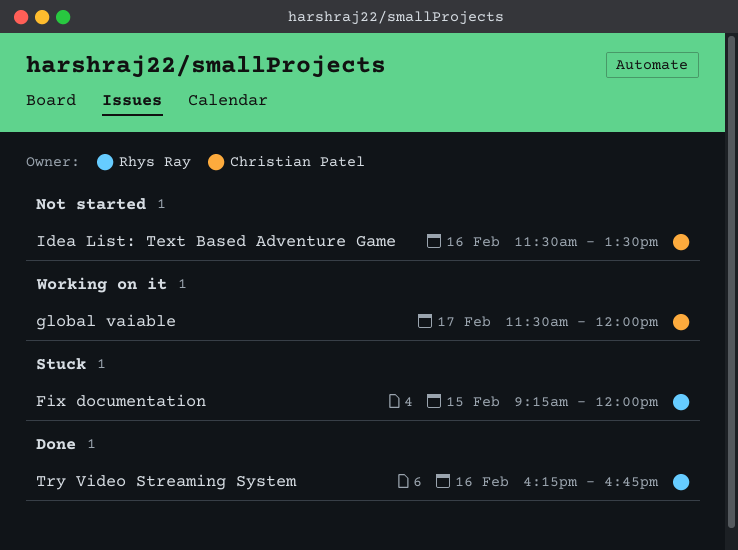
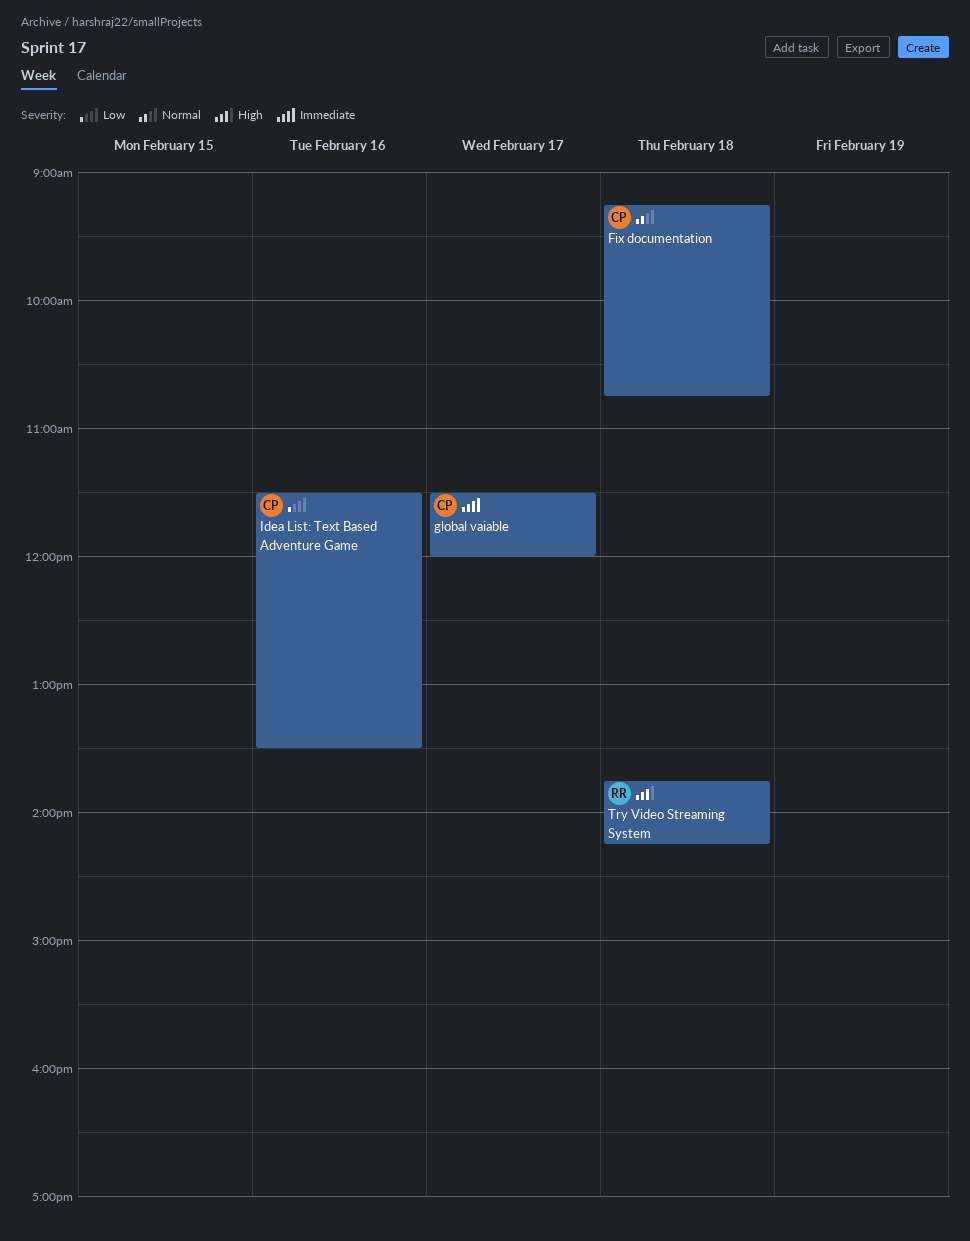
Fix documentation, owner: Rhys Ray -> Christian Patel
Fix documentation, day: Feb 15 -> Feb 18
Fix documentation, ends: 12:00 -> 10:45
Try Video Streaming System, day: Feb 16 -> Feb 18
Try Video Streaming System, begins: 16:15 -> 13:45
Try Video Streaming System, ends: 16:45 -> 14:15

